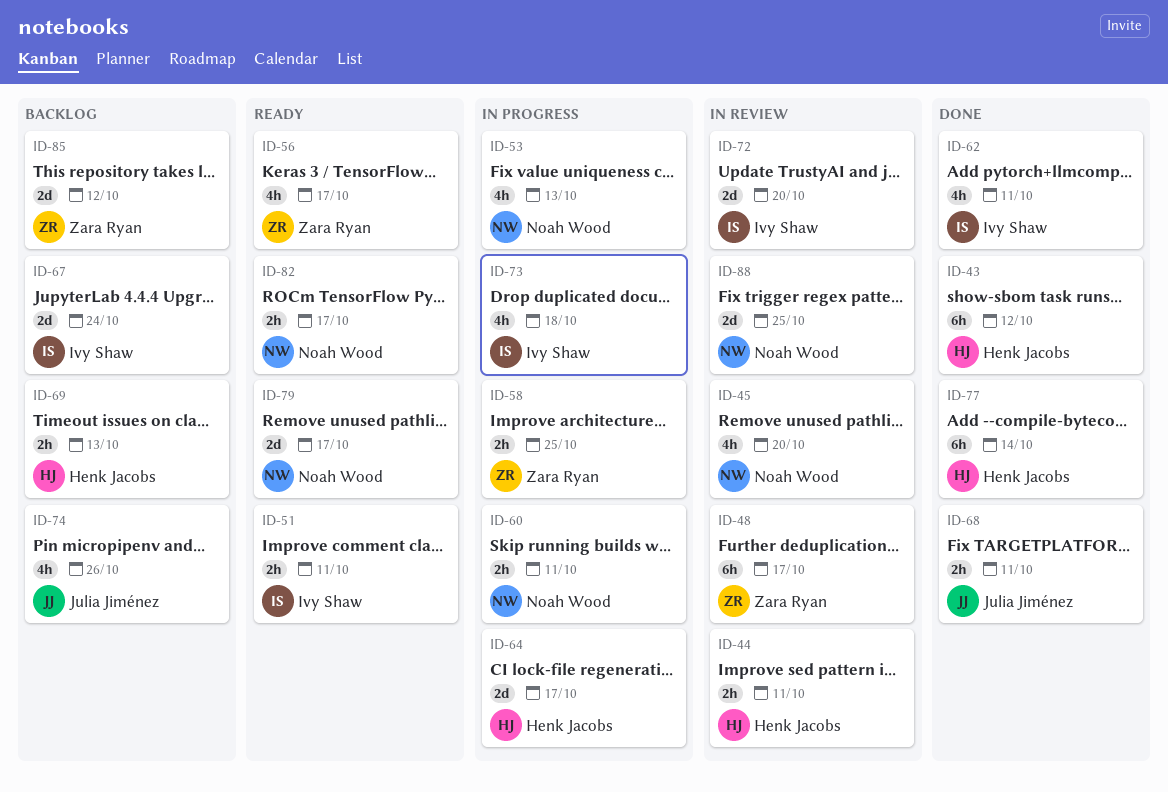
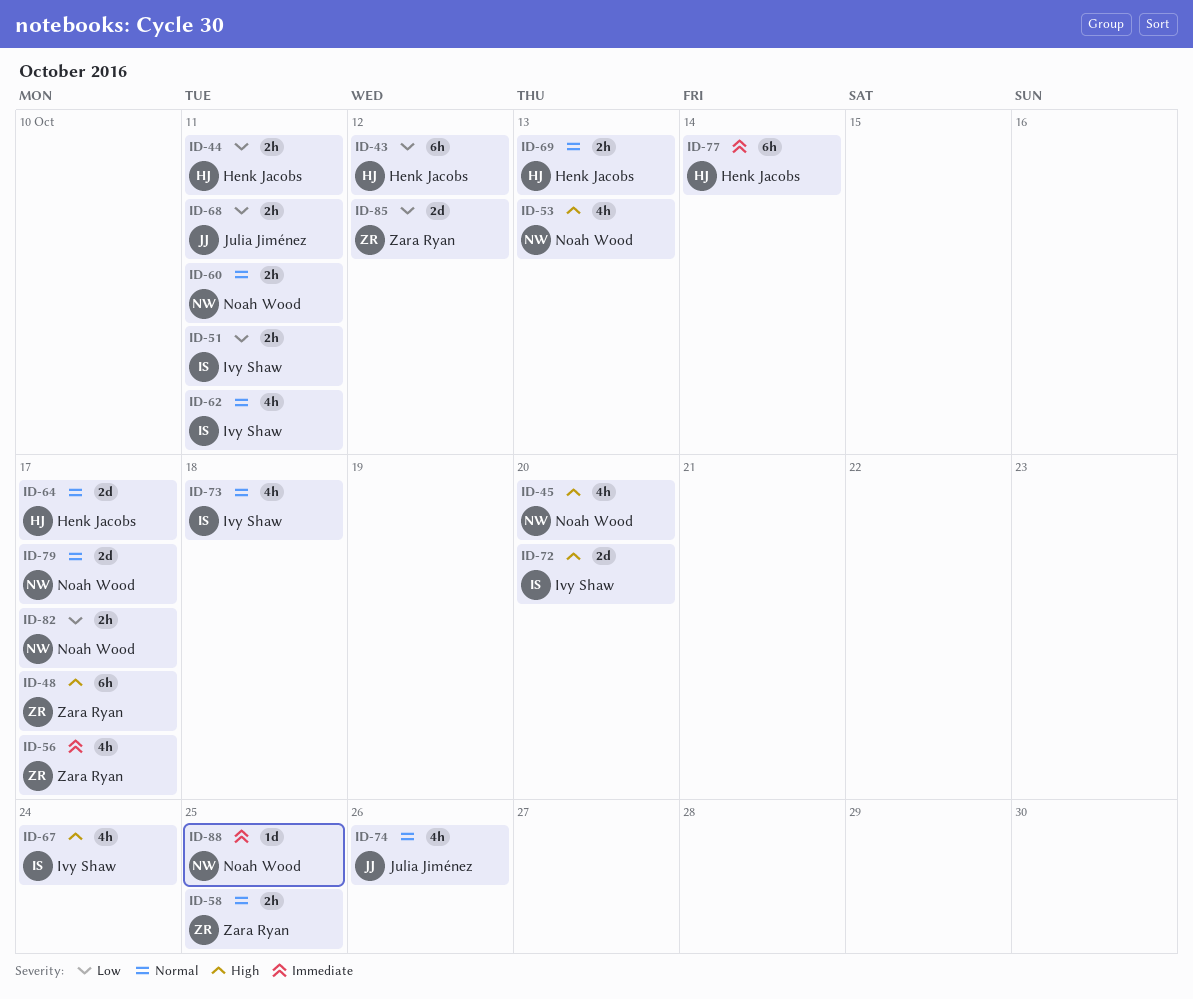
ID-67, estimate: 2d -> 4h
ID-88, estimate: 2d -> 1d

